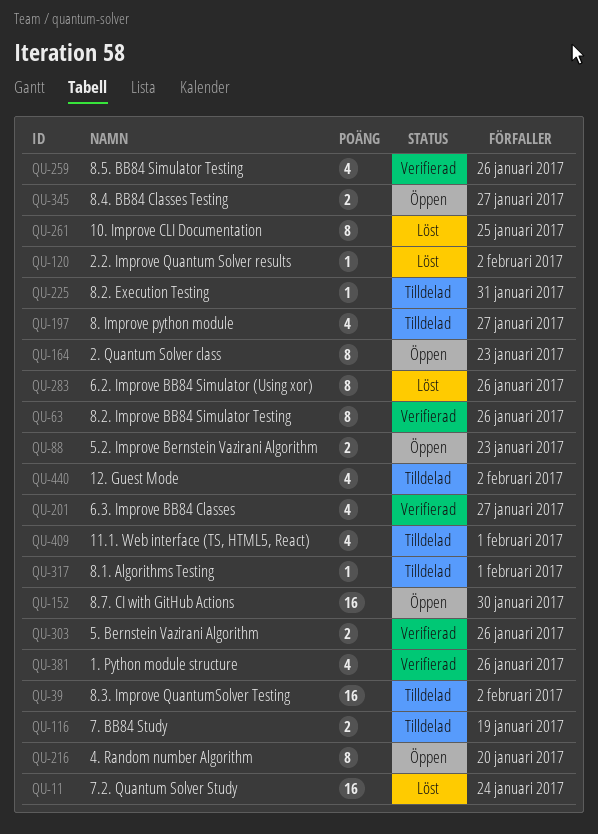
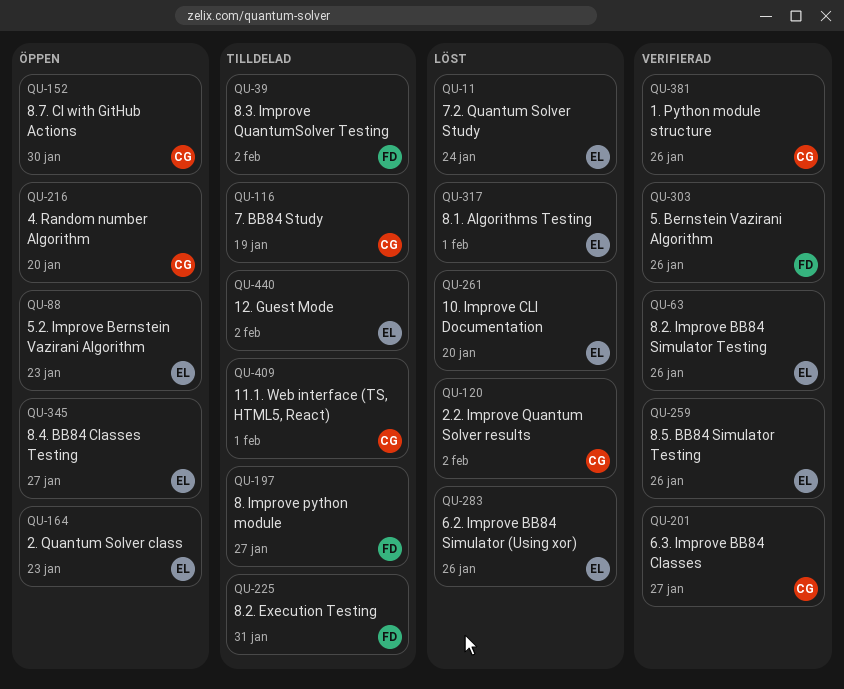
QU-261, due: Jan 25 -> Jan 20
QU-317, status: Tilldelad -> Löst

